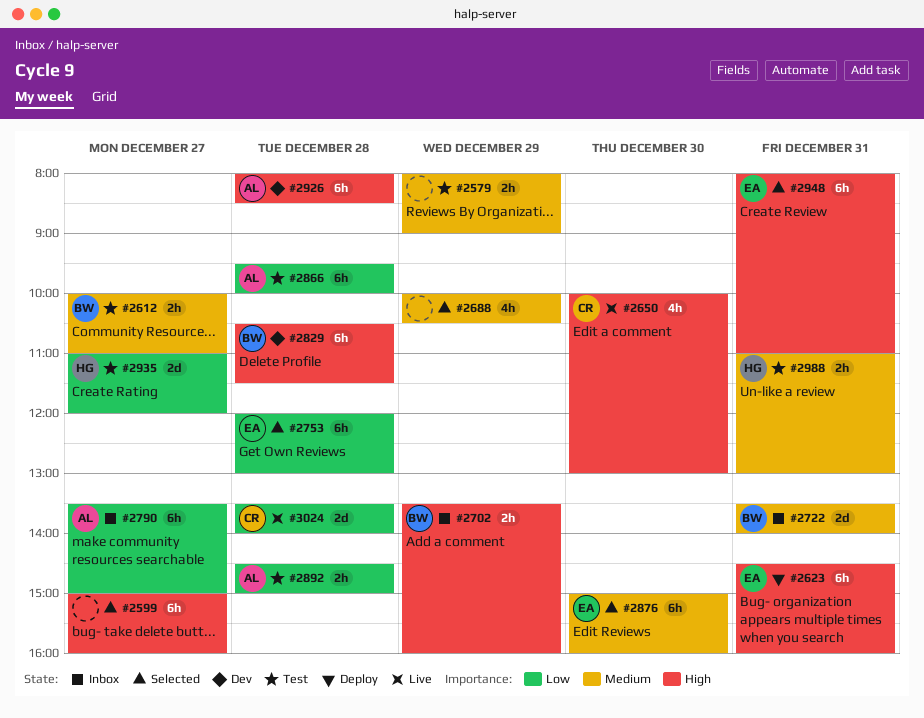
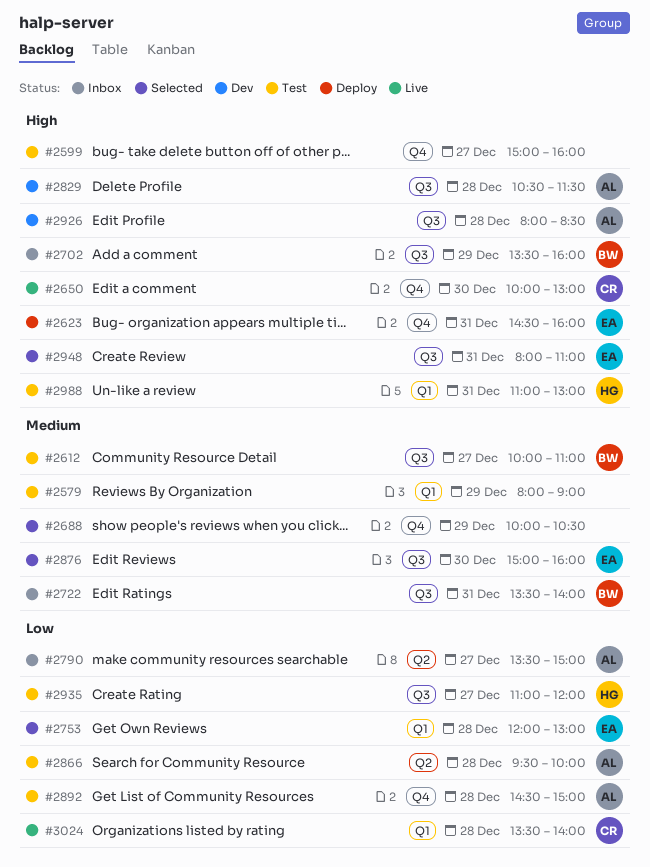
#2599, status: Selected -> Test
#2829, owner: BW -> AL
#2988, priority: Medium -> High

